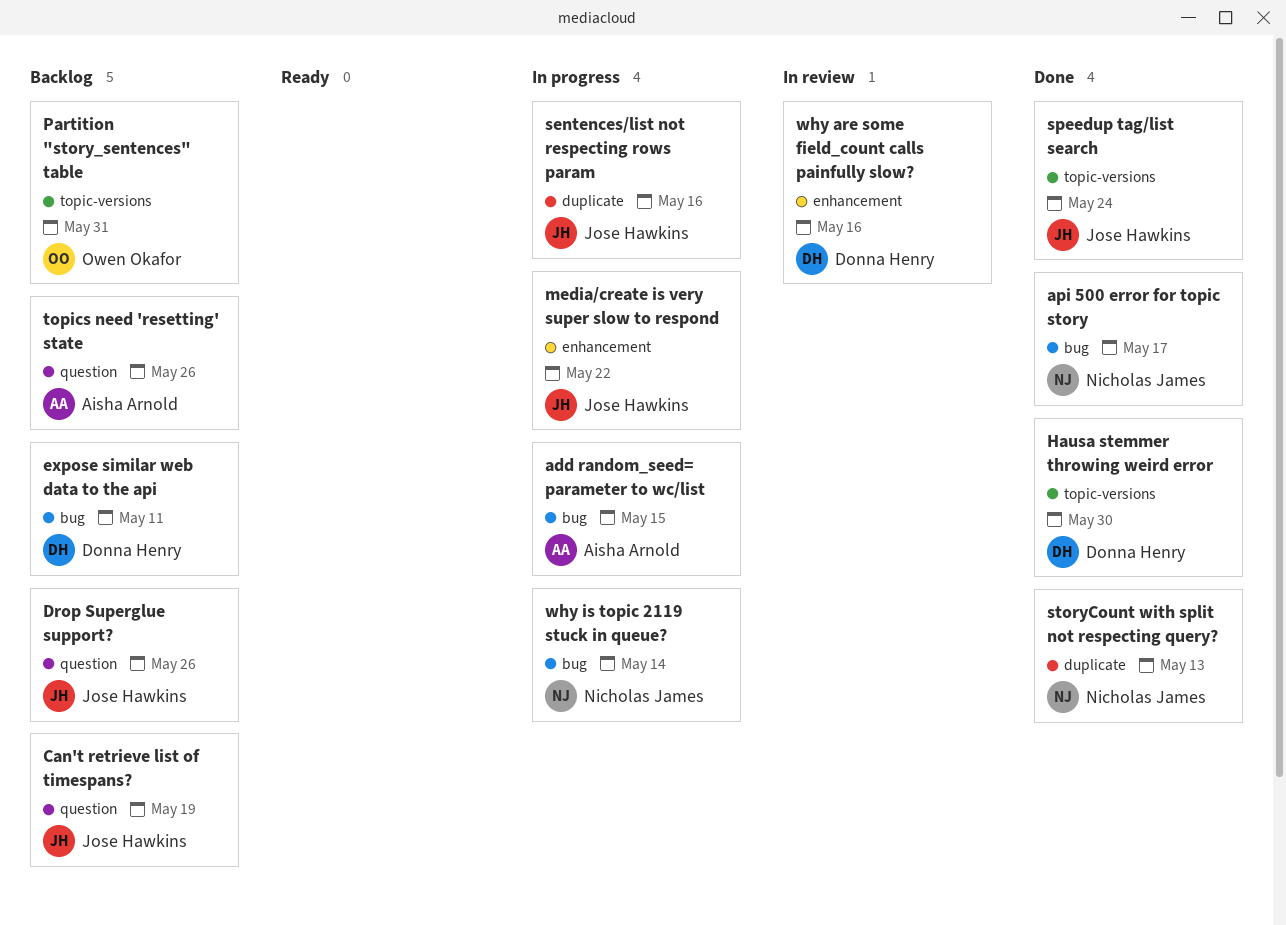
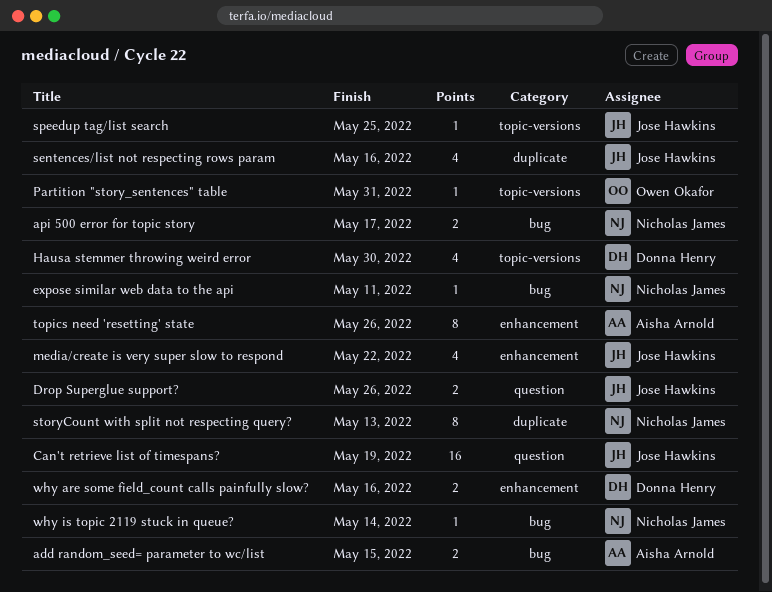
expose similar web data to the api, owner: Donna Henry -> Nicholas James
speedup tag/list search, due: May 24 -> May 25
topics need 'resetting' state, label: question -> enhancement

